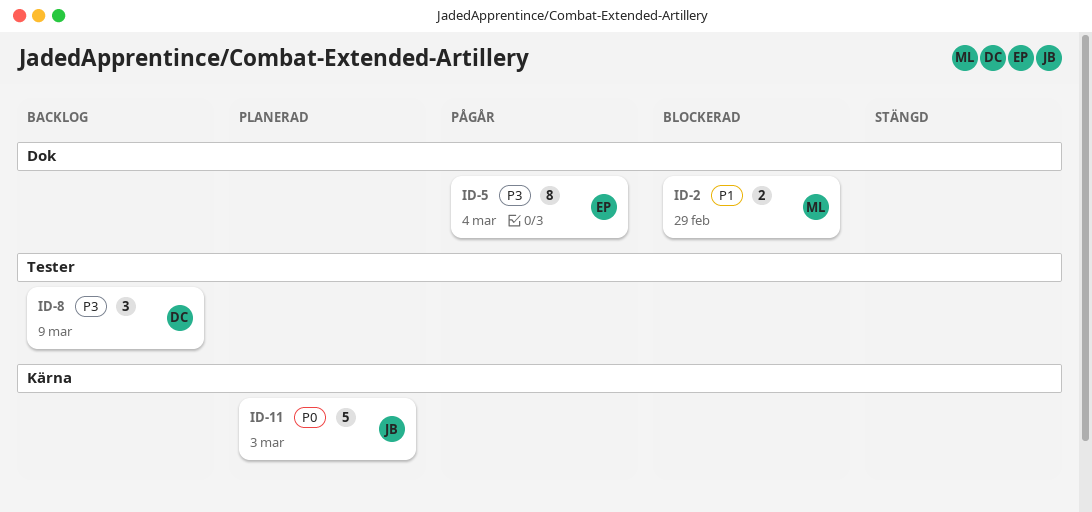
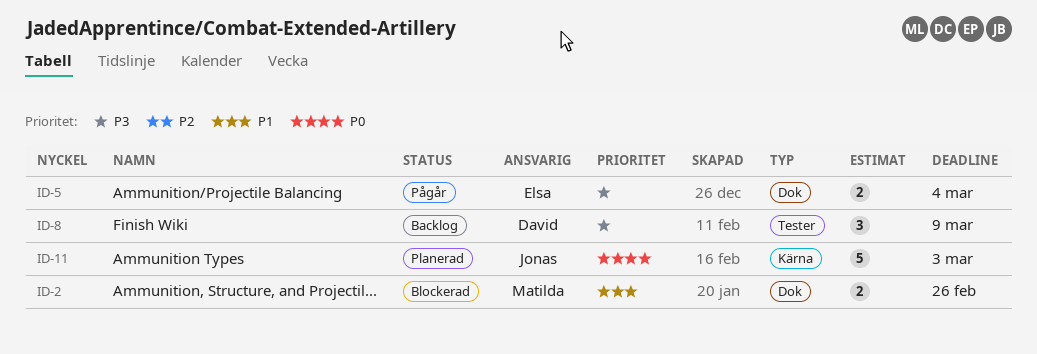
ID-2, due: Feb 29 -> Feb 26
ID-5, estimate: 8 -> 2

